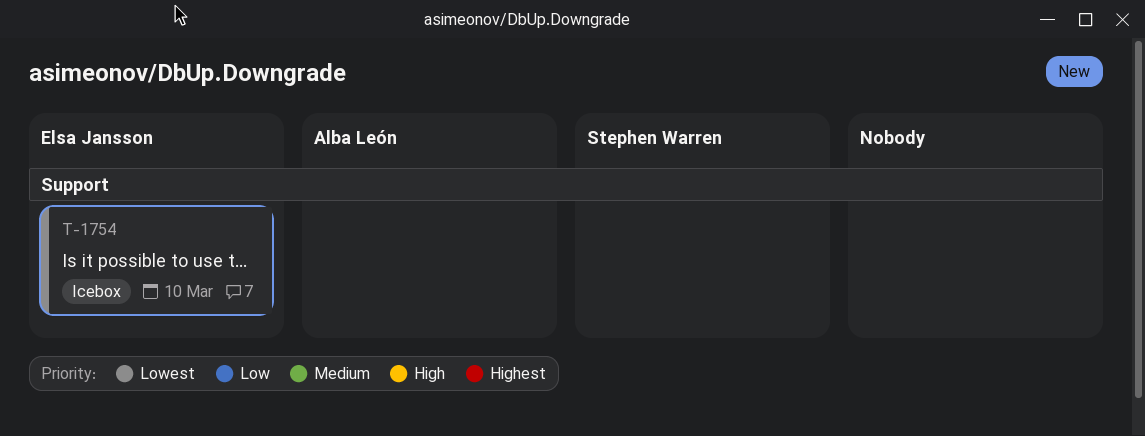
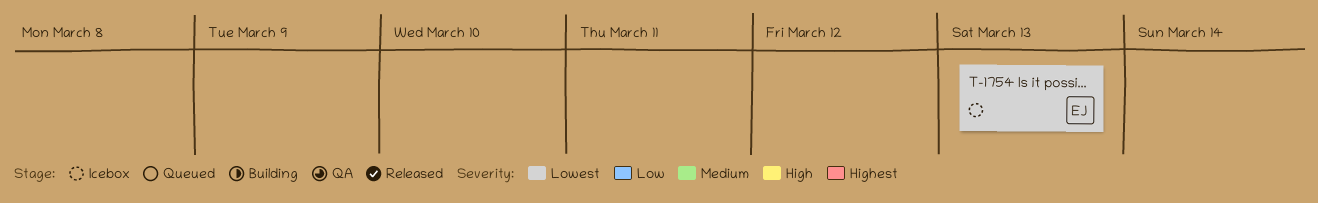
T-1754, due: Mar 10 -> Mar 13

